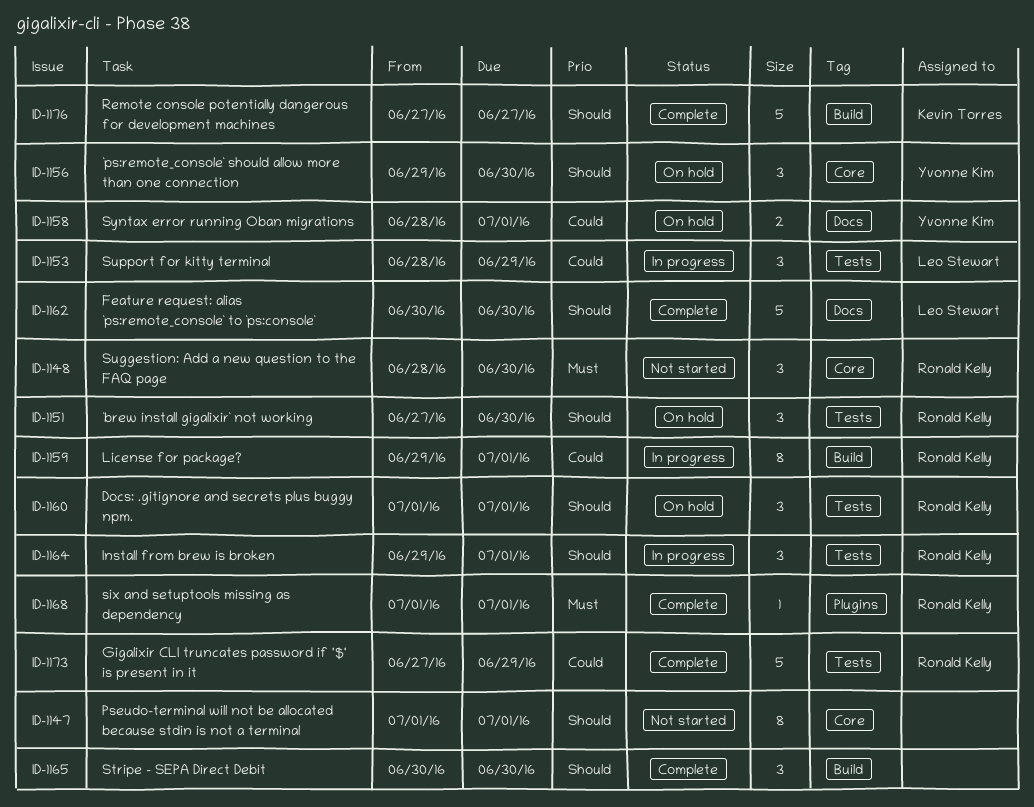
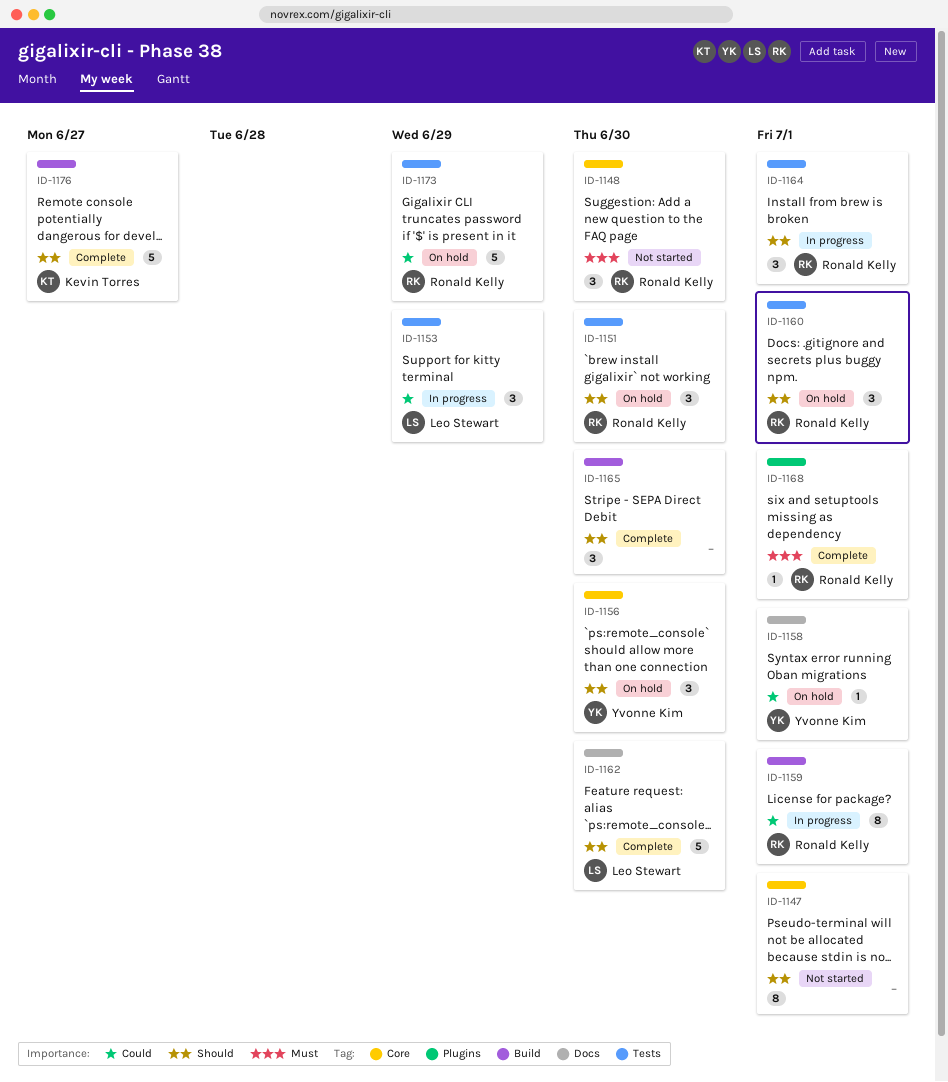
ID-1158, estimate: 2 -> 1
ID-1173, status: Complete -> On hold

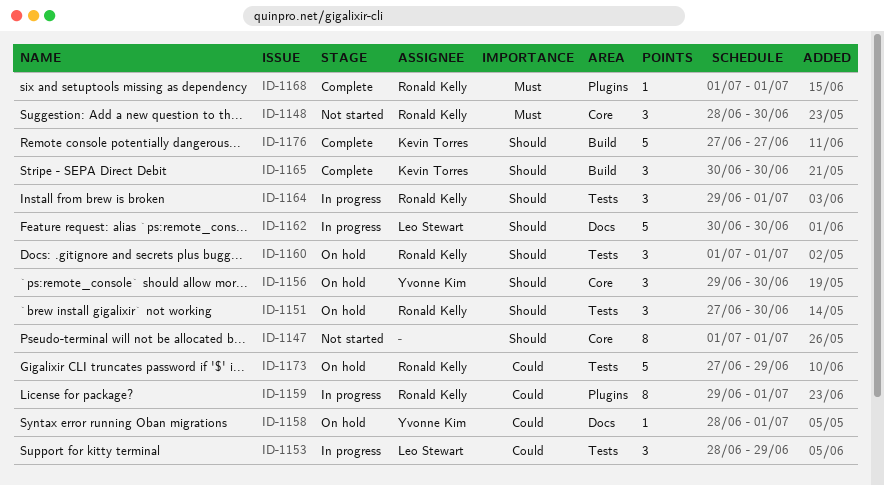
ID-1159, label: Build -> Plugins
ID-1162, status: Complete -> In progress
ID-1165, owner: none -> Kevin Torres

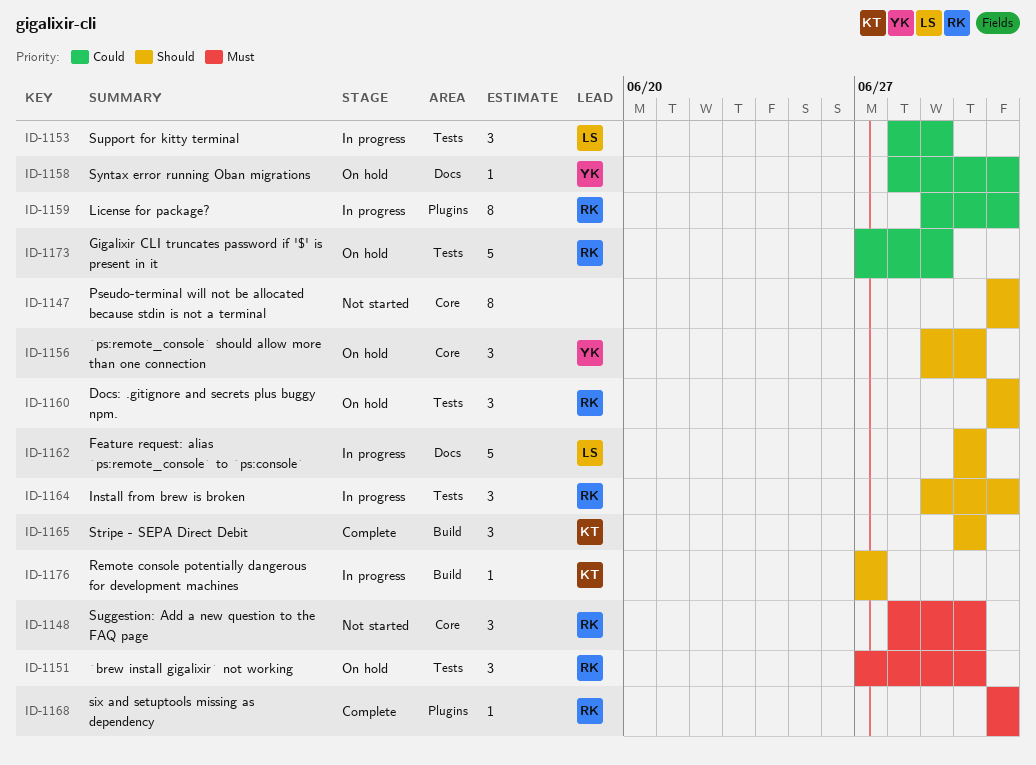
ID-1151, priority: Should -> Must
ID-1176, status: Complete -> In progress
ID-1176, estimate: 5 -> 1

